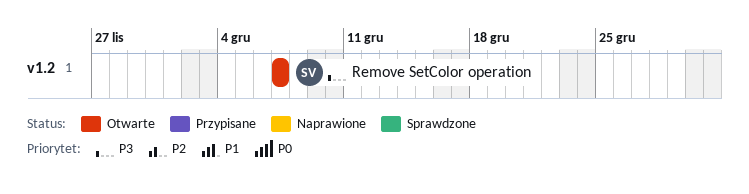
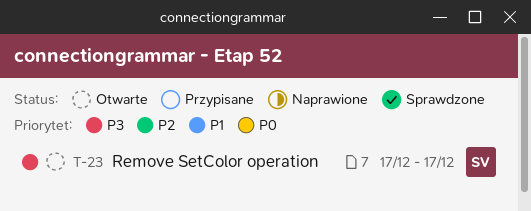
Remove SetColor operation, start: Dec 7 -> Dec 17
Remove SetColor operation, due: Dec 7 -> Dec 17

